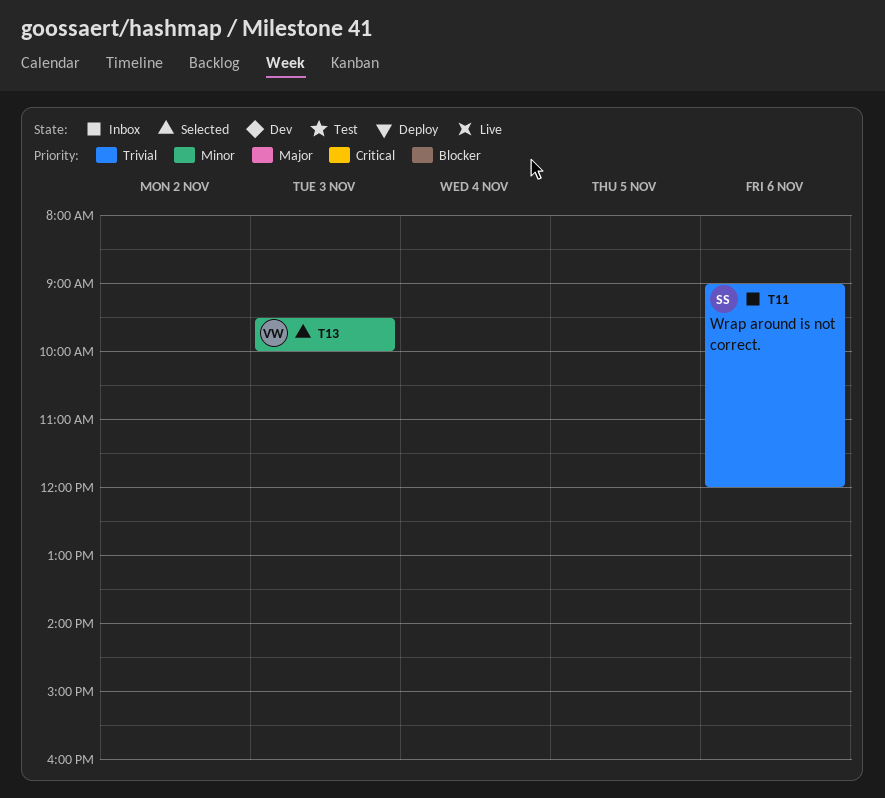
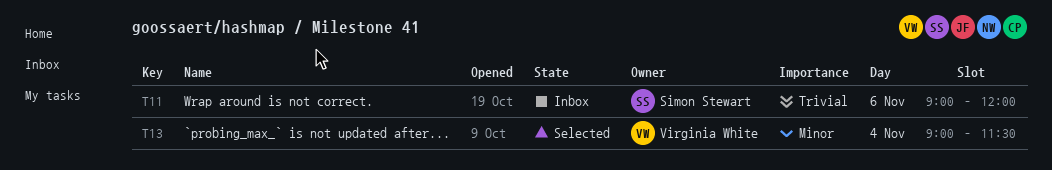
T13, day: Nov 3 -> Nov 4
T13, begins: 09:30 -> 09:00
T13, ends: 10:00 -> 11:30

